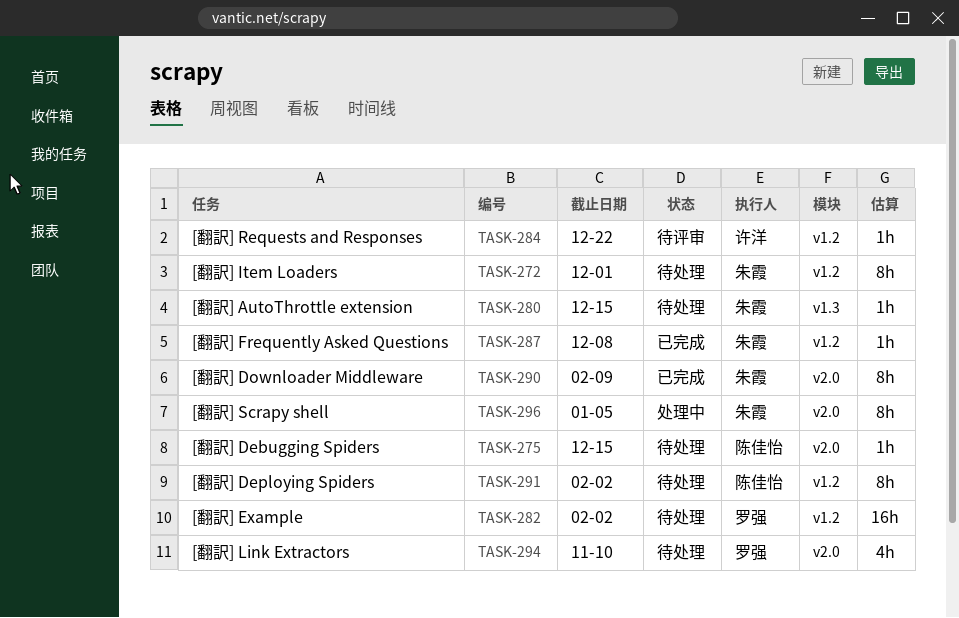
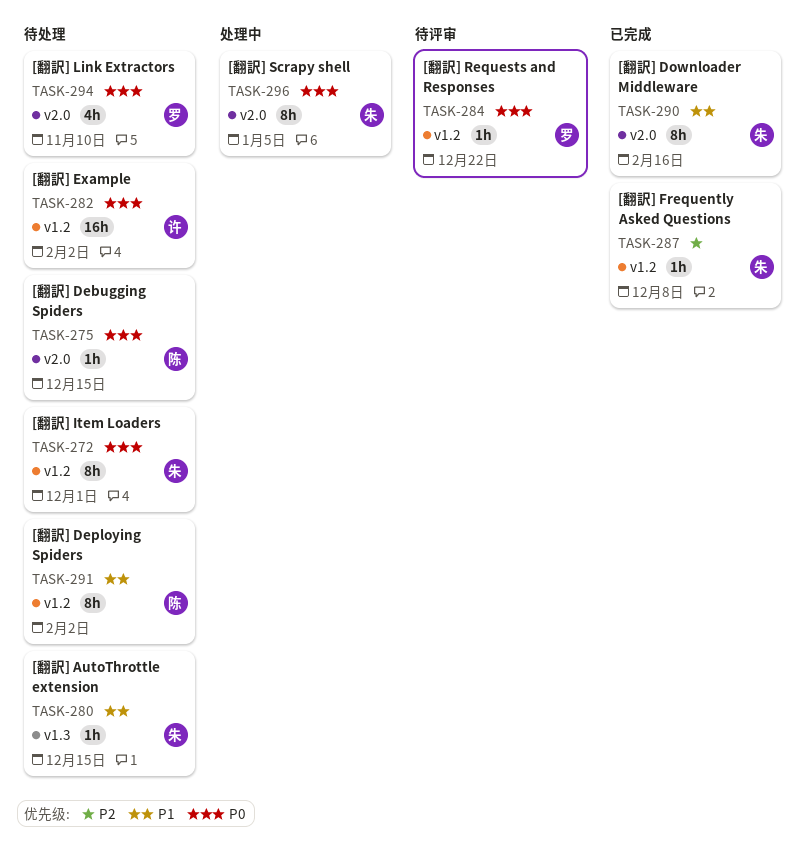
TASK-282, owner: 罗强 -> 许洋
TASK-284, owner: 许洋 -> 罗强
TASK-290, due: Feb 9 -> Feb 16

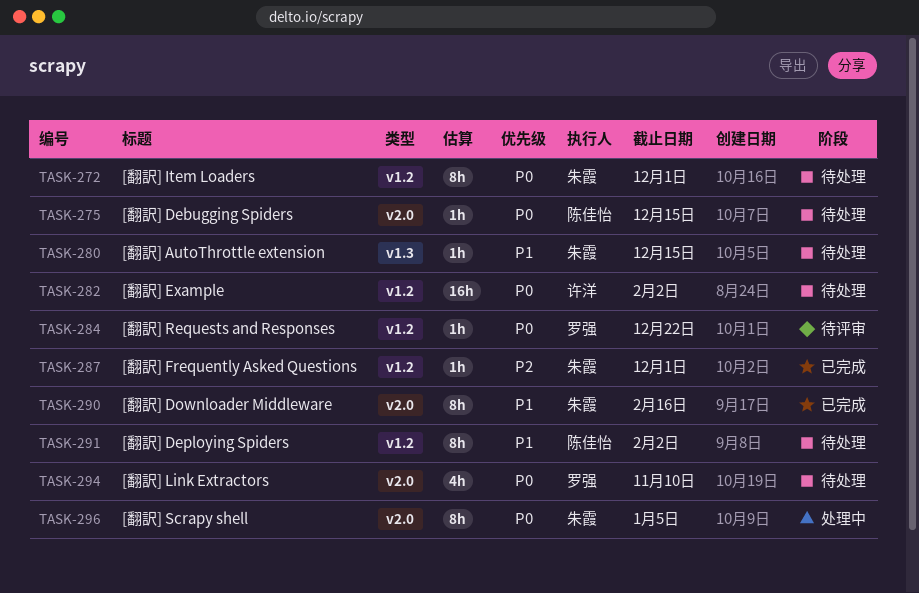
TASK-287, due: Dec 8 -> Dec 1

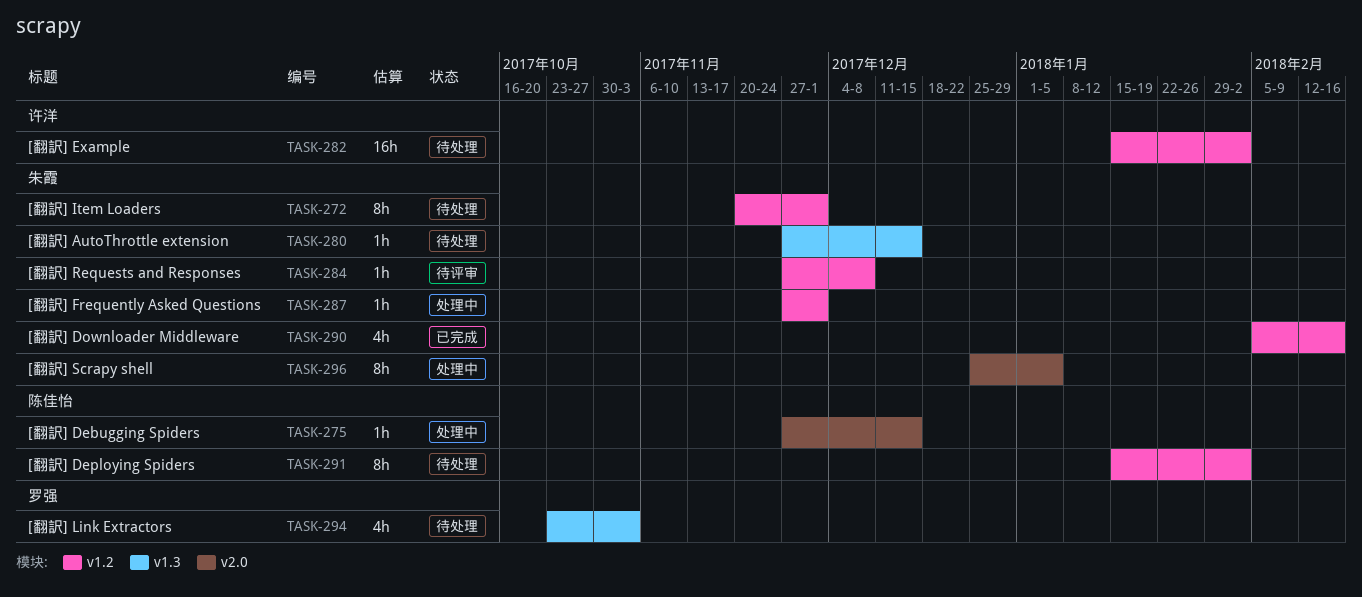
TASK-275, status: 待处理 -> 处理中
TASK-284, owner: 罗强 -> 朱霞
TASK-284, due: Dec 22 -> Dec 8
TASK-287, status: 已完成 -> 处理中
TASK-290, label: v2.0 -> v1.2
TASK-290, estimate: 8h -> 4h
TASK-294, label: v2.0 -> v1.3
TASK-294, due: Nov 10 -> Nov 3

